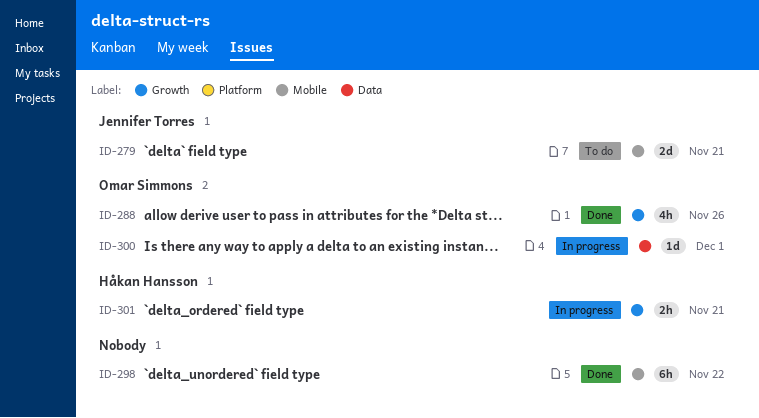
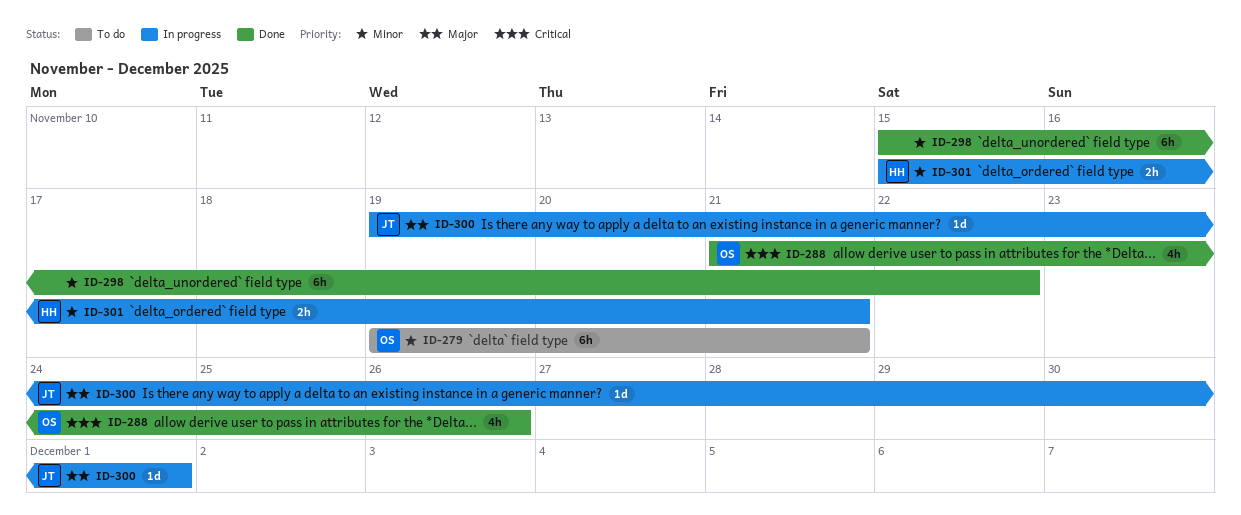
ID-279, owner: Jennifer Torres -> Omar Simmons
ID-279, estimate: 2d -> 6h
ID-300, owner: Omar Simmons -> Jennifer Torres

